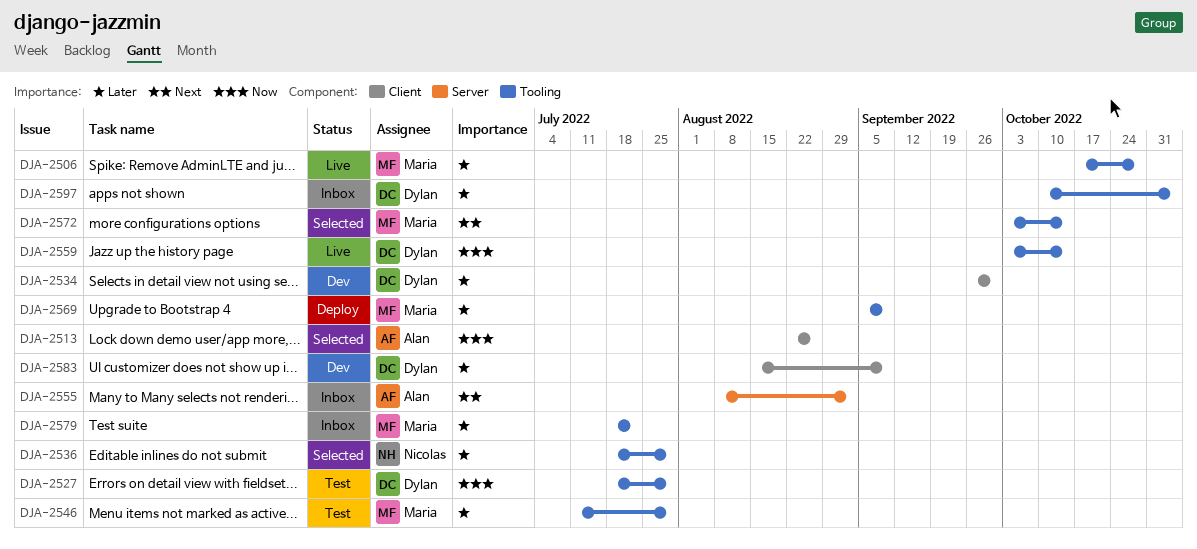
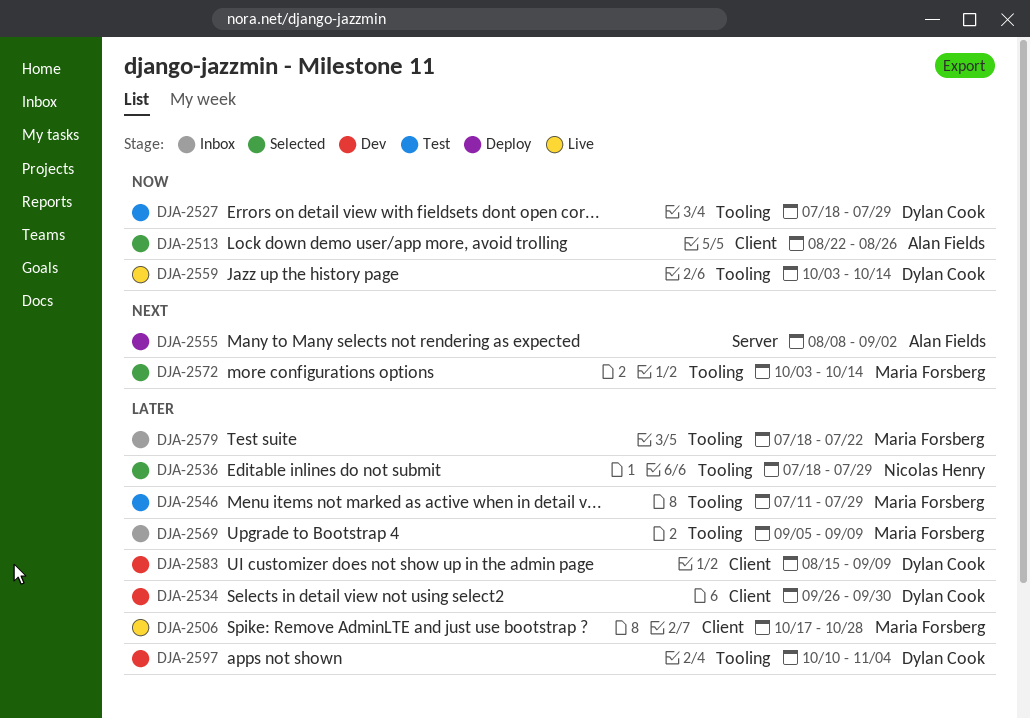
DJA-2506, label: Tooling -> Client
DJA-2555, status: Inbox -> Deploy
DJA-2569, status: Deploy -> Inbox
DJA-2597, status: Inbox -> Dev

